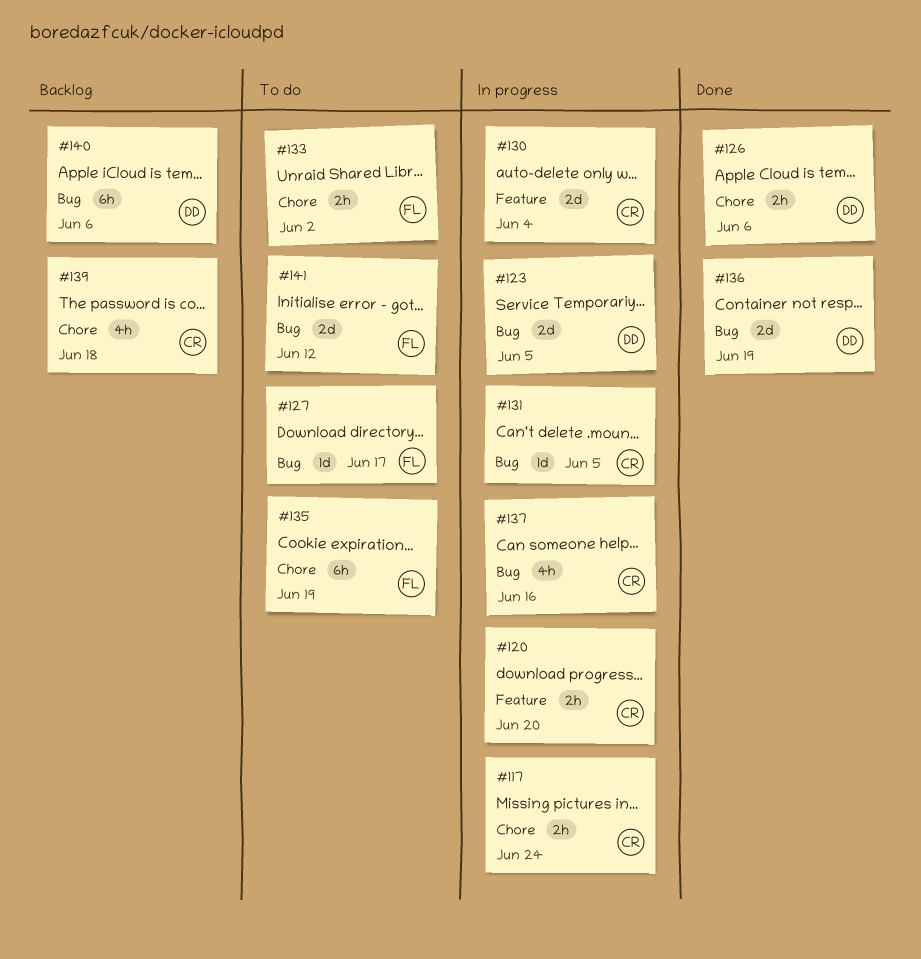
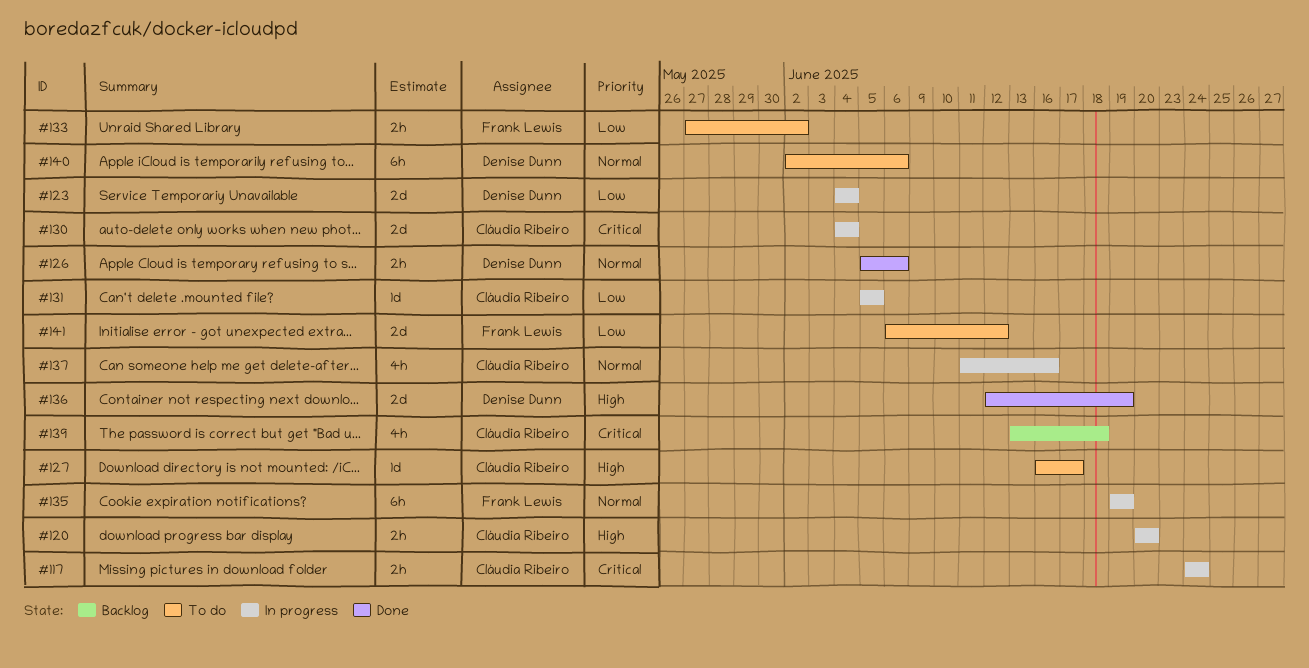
#123, due: Jun 5 -> Jun 4
#127, owner: Frank Lewis -> Cláudia Ribeiro
#135, status: To do -> In progress
#140, status: Backlog -> To do

